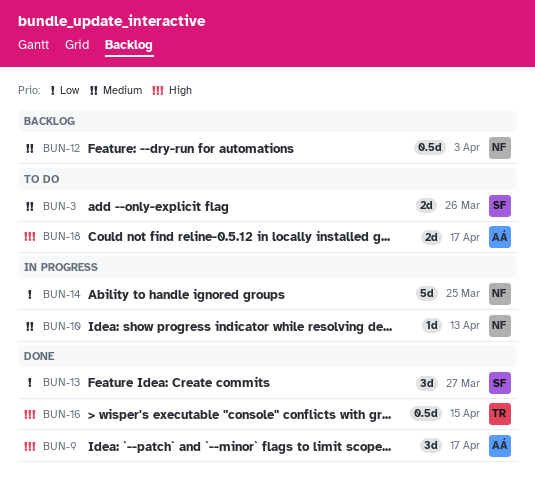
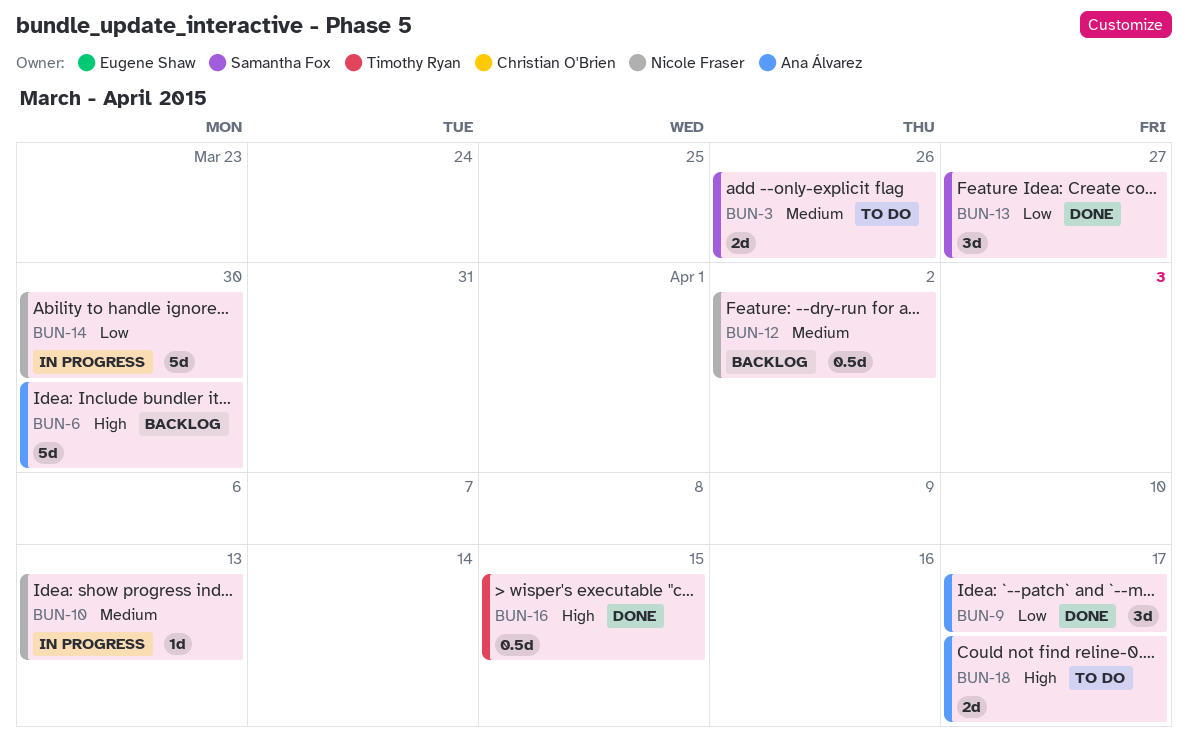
BUN-6: none -> present
BUN-9, priority: High -> Low
BUN-12, due: Apr 3 -> Apr 2
BUN-14, due: Mar 25 -> Mar 30

